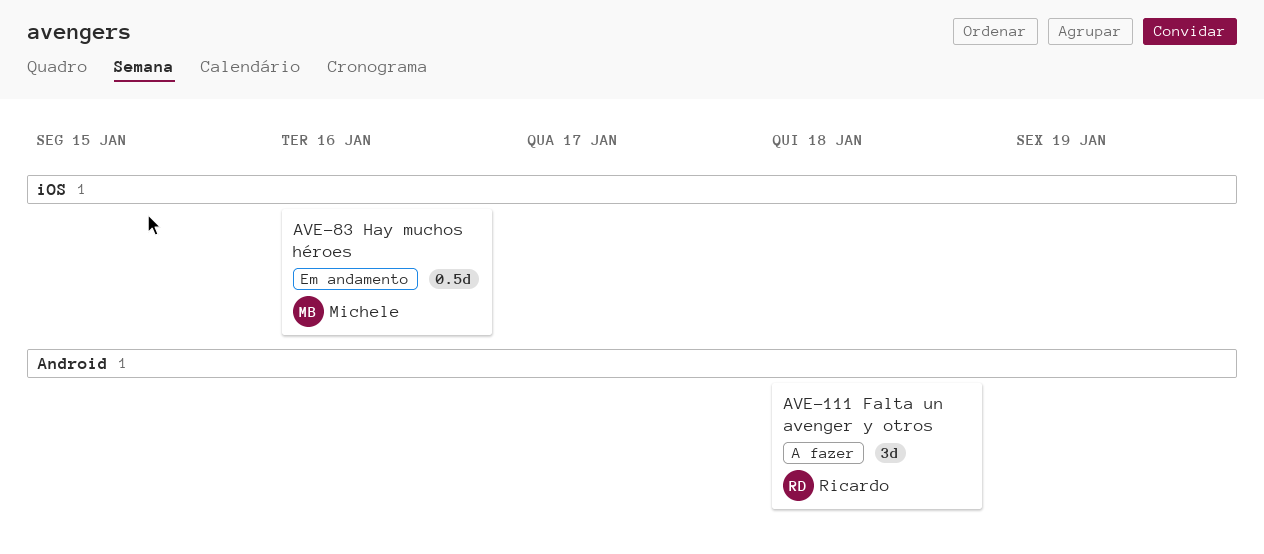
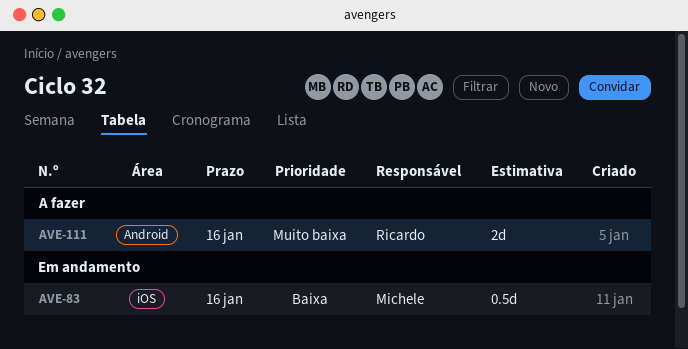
AVE-111, estimate: 3d -> 2d
AVE-111, due: Jan 18 -> Jan 16

